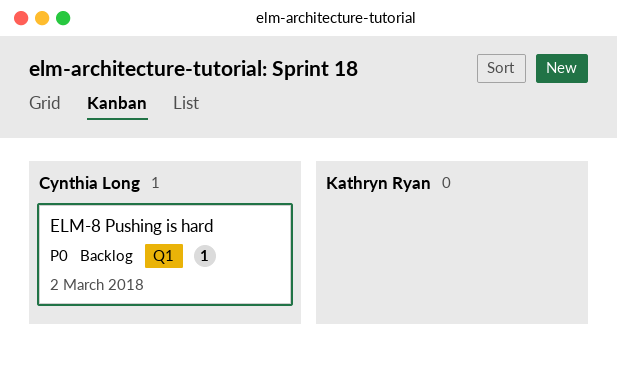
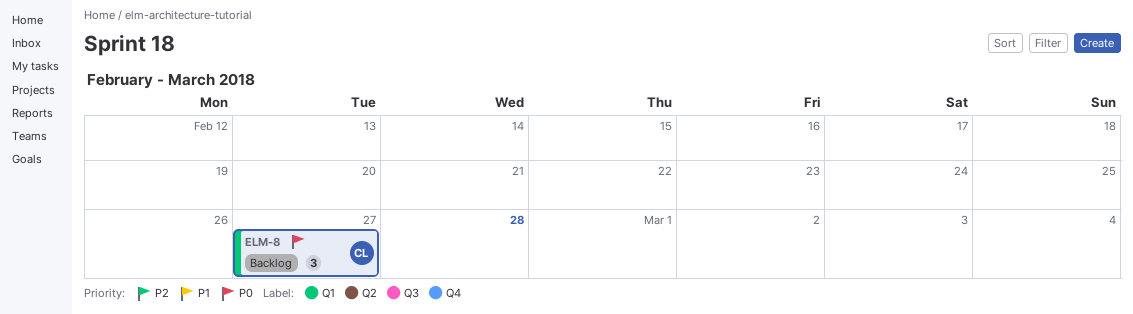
ELM-8, estimate: 1 -> 3
ELM-8, due: Mar 2 -> Feb 27

